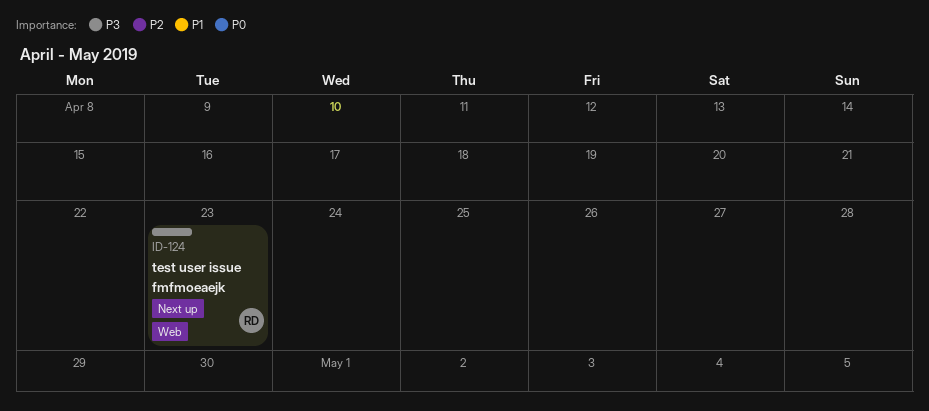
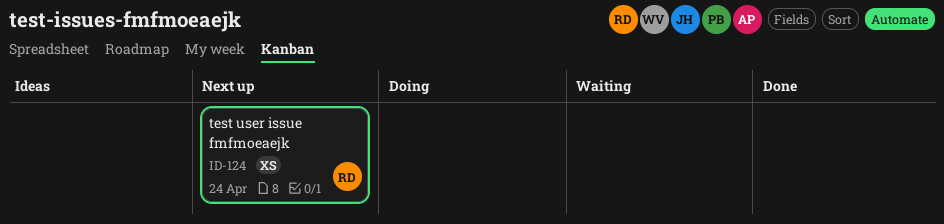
ID-124, due: Apr 23 -> Apr 24

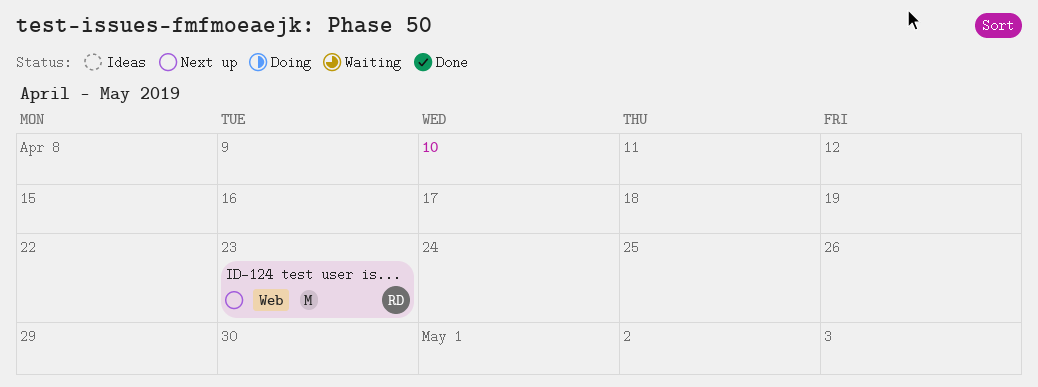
ID-124, estimate: XS -> M
ID-124, due: Apr 24 -> Apr 23

